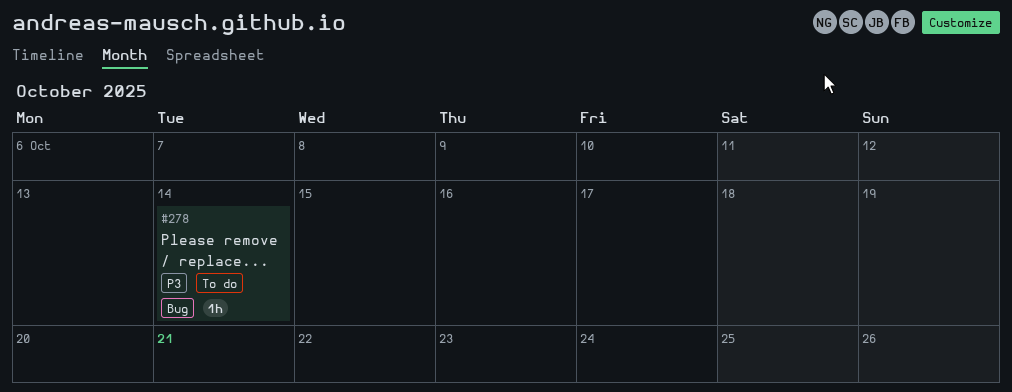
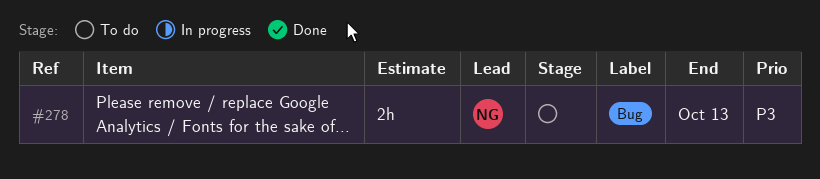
#278, estimate: 1h -> 2h
#278, due: Oct 14 -> Oct 13

